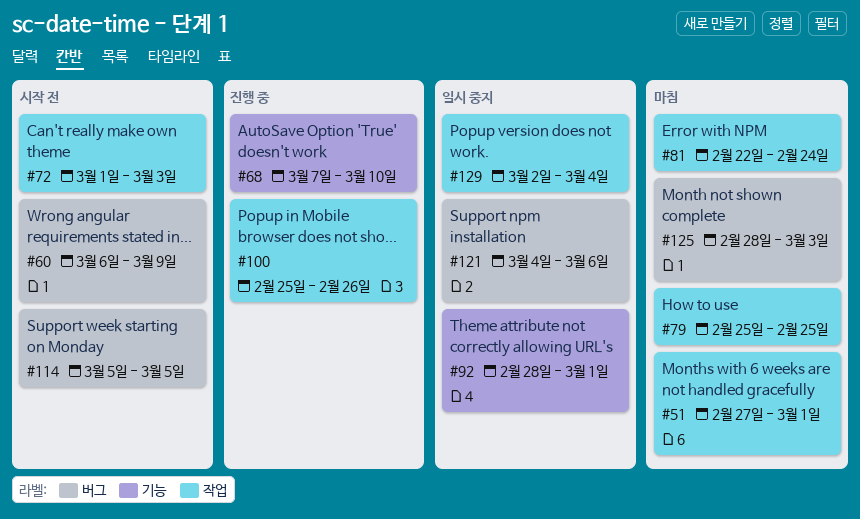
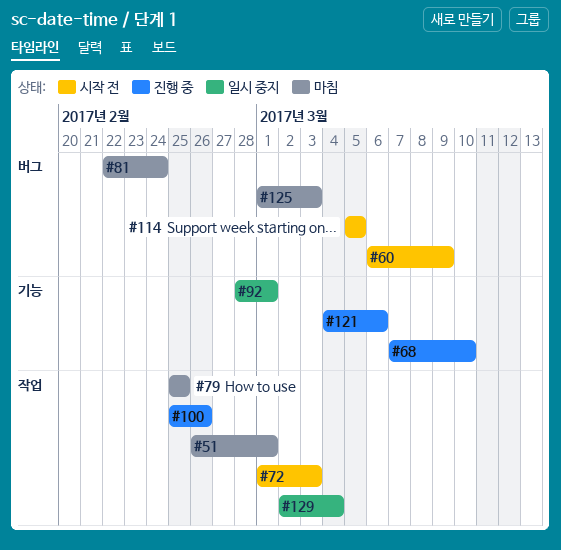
#51, start: Feb 27 -> Feb 26
#81, label: 작업 -> 버그
#121, status: 일시 중지 -> 진행 중
#121, label: 버그 -> 기능
#125, start: Feb 28 -> Mar 1

